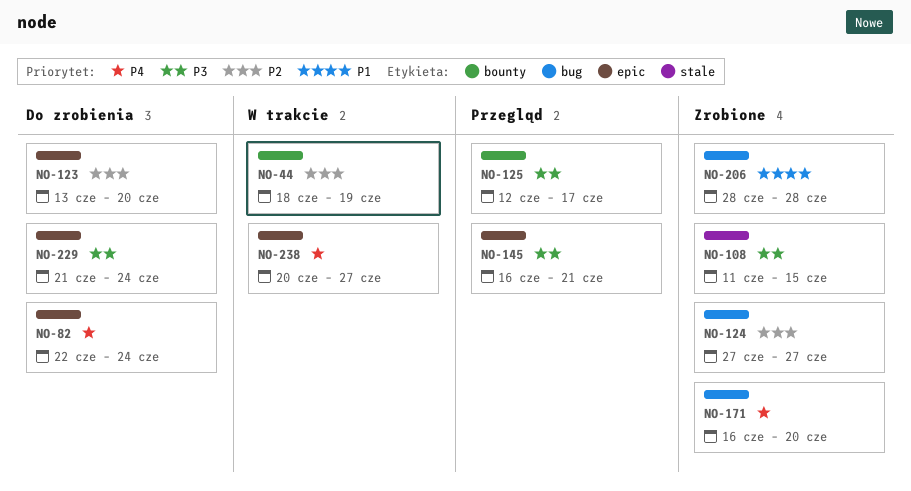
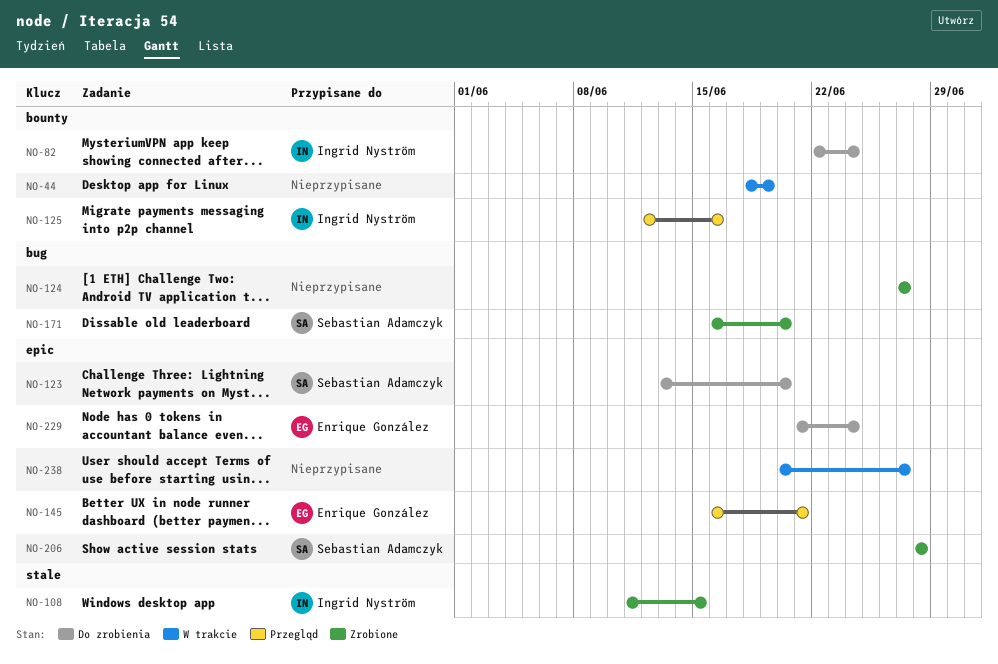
NO-82, label: epic -> bounty
NO-125, due: Jun 17 -> Jun 16
NO-206, label: bug -> epic

